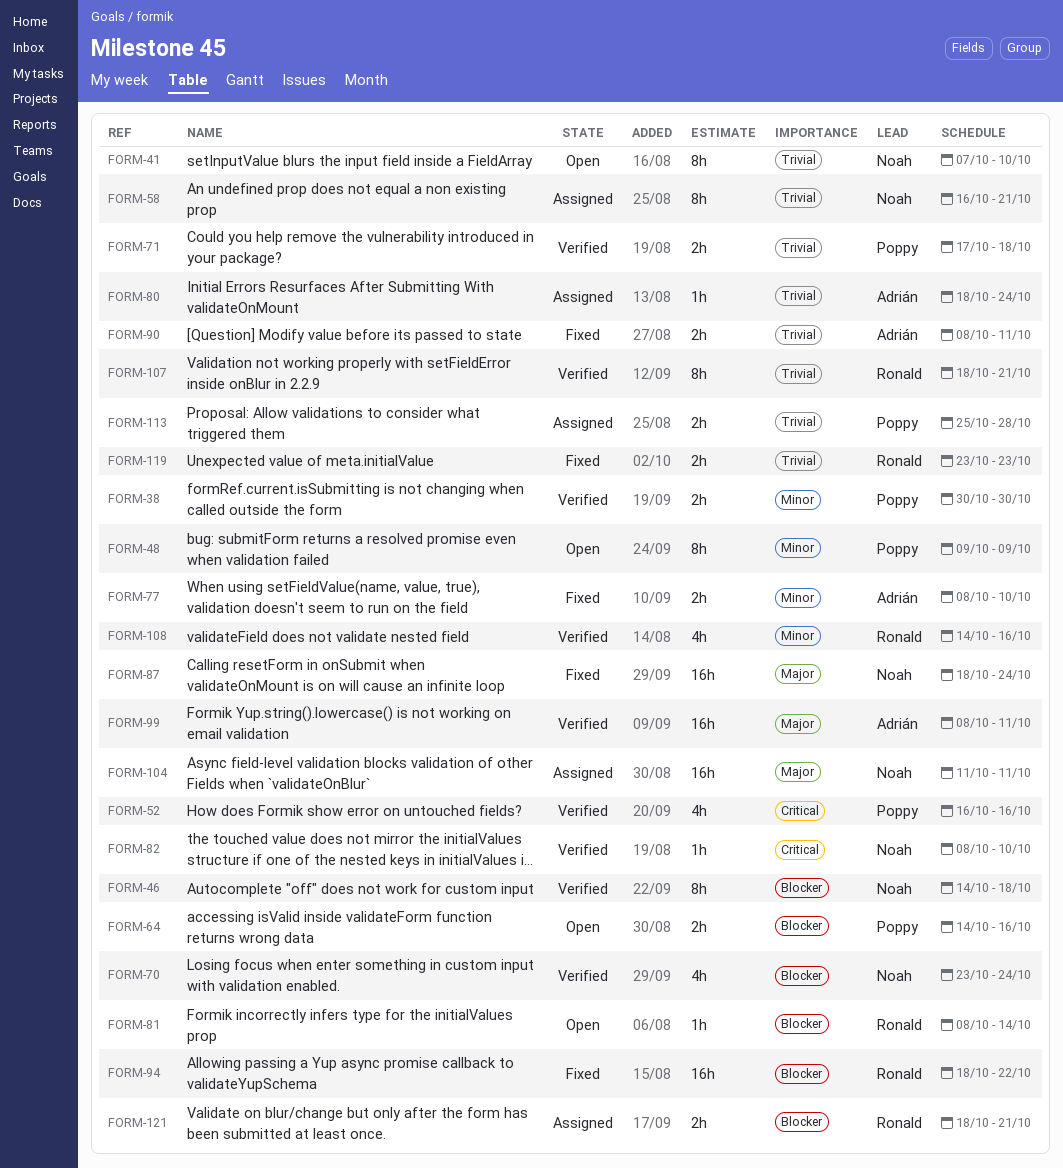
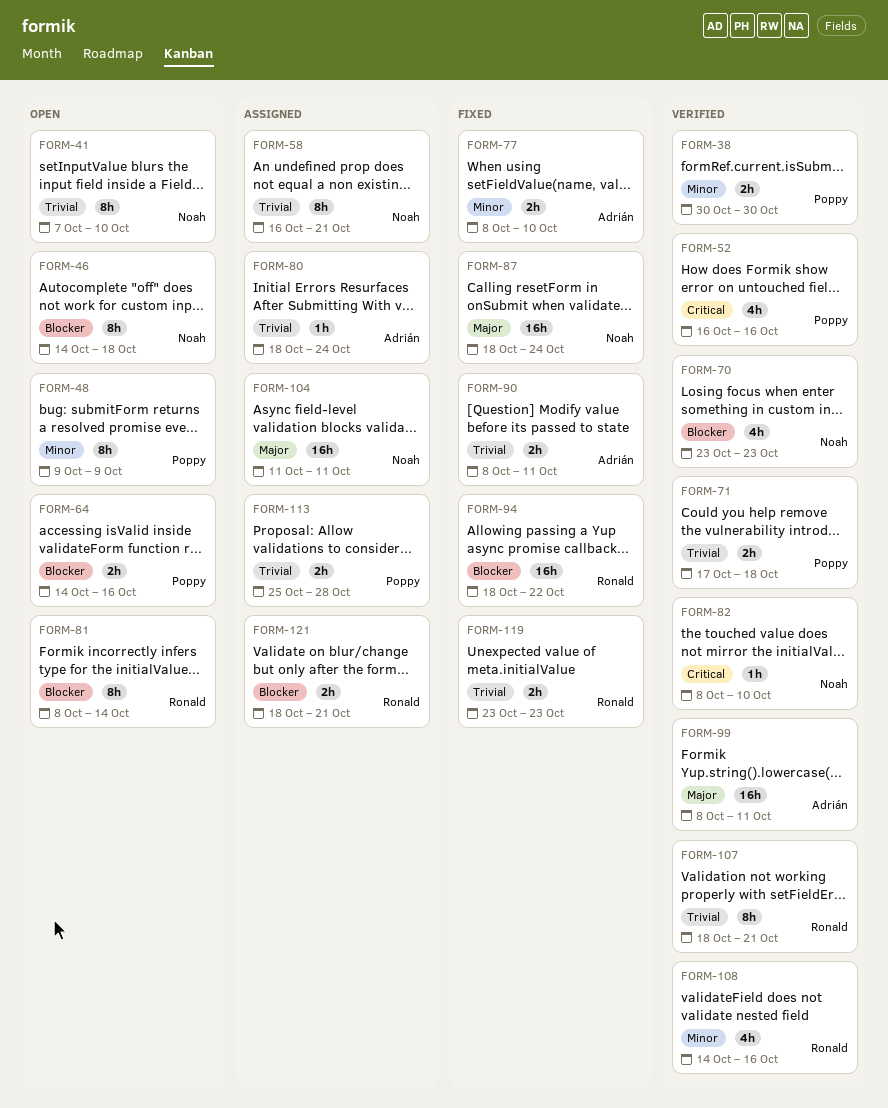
FORM-46, status: Verified -> Open
FORM-70, due: Oct 24 -> Oct 23
FORM-81, estimate: 1h -> 8h

